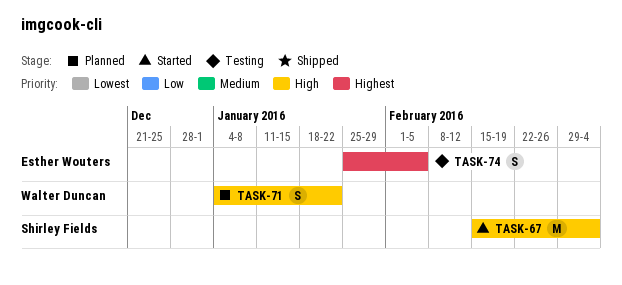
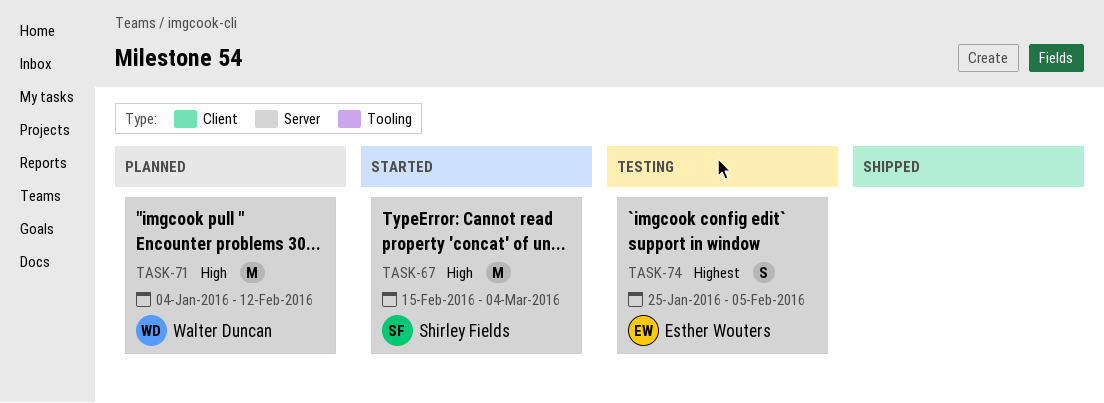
TASK-71, estimate: S -> M
TASK-71, due: Jan 22 -> Feb 12

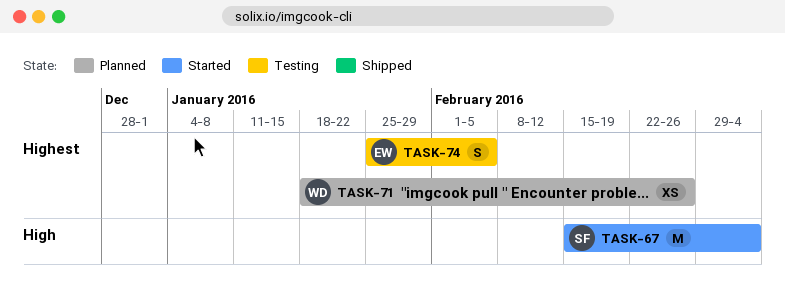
TASK-71, priority: High -> Highest
TASK-71, estimate: M -> XS
TASK-71, start: Jan 4 -> Jan 18
TASK-71, due: Feb 12 -> Feb 26

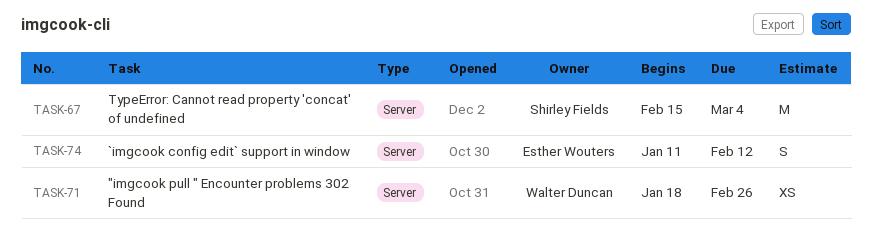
TASK-74, start: Jan 25 -> Jan 11
TASK-74, due: Feb 5 -> Feb 12

